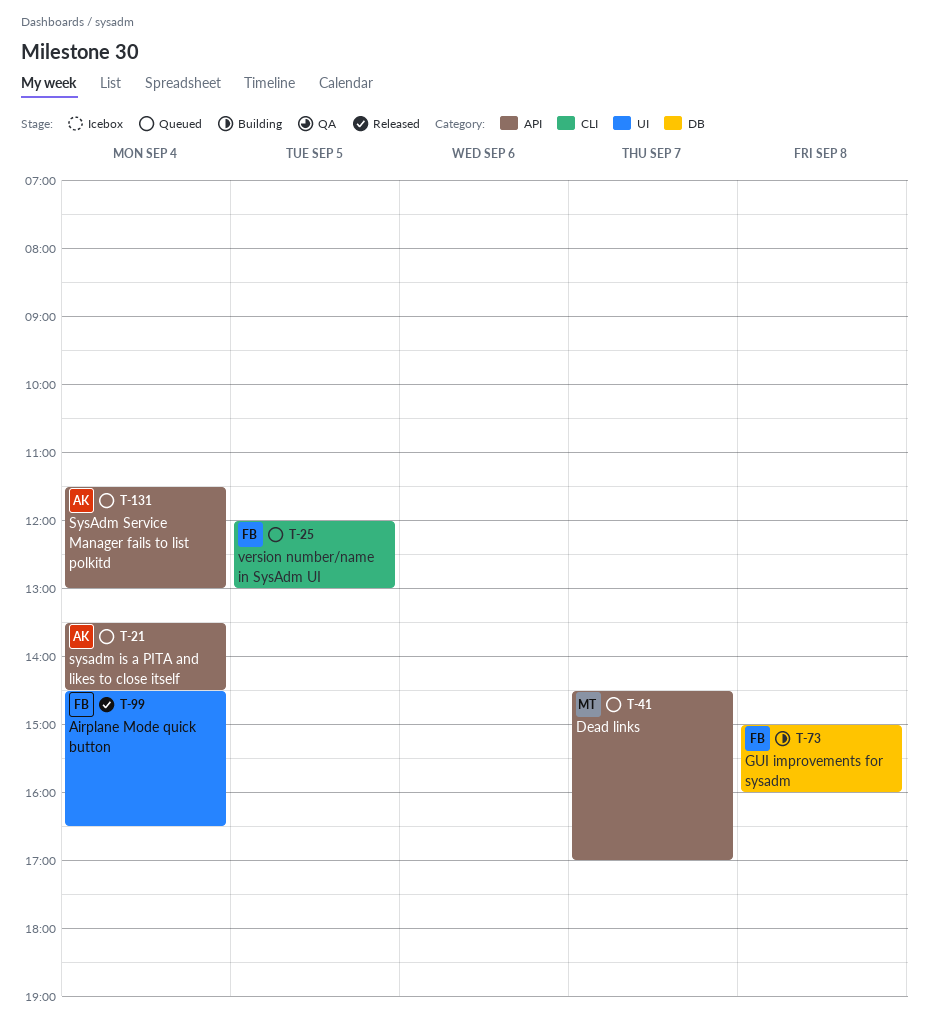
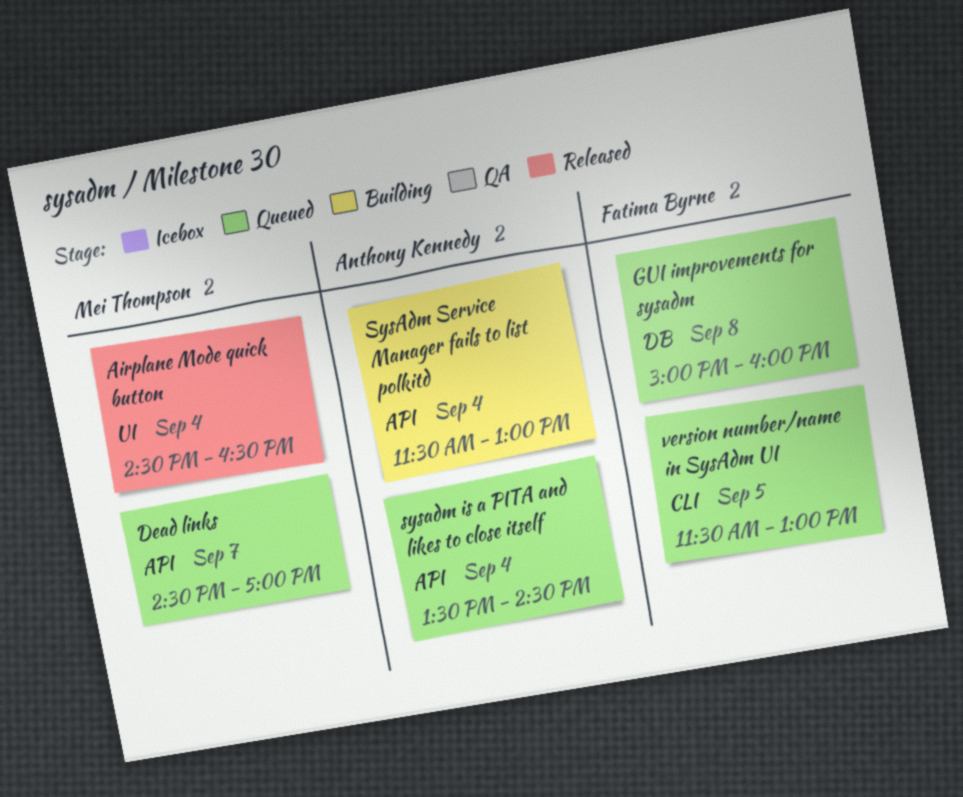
Airplane Mode quick button, owner: Fatima Byrne -> Mei Thompson
GUI improvements for sysadm, status: Building -> Queued
SysAdm Service Manager fails to list polkitd, status: Queued -> Building
version number/name in SysAdm UI, begins: 12:00 -> 11:30

